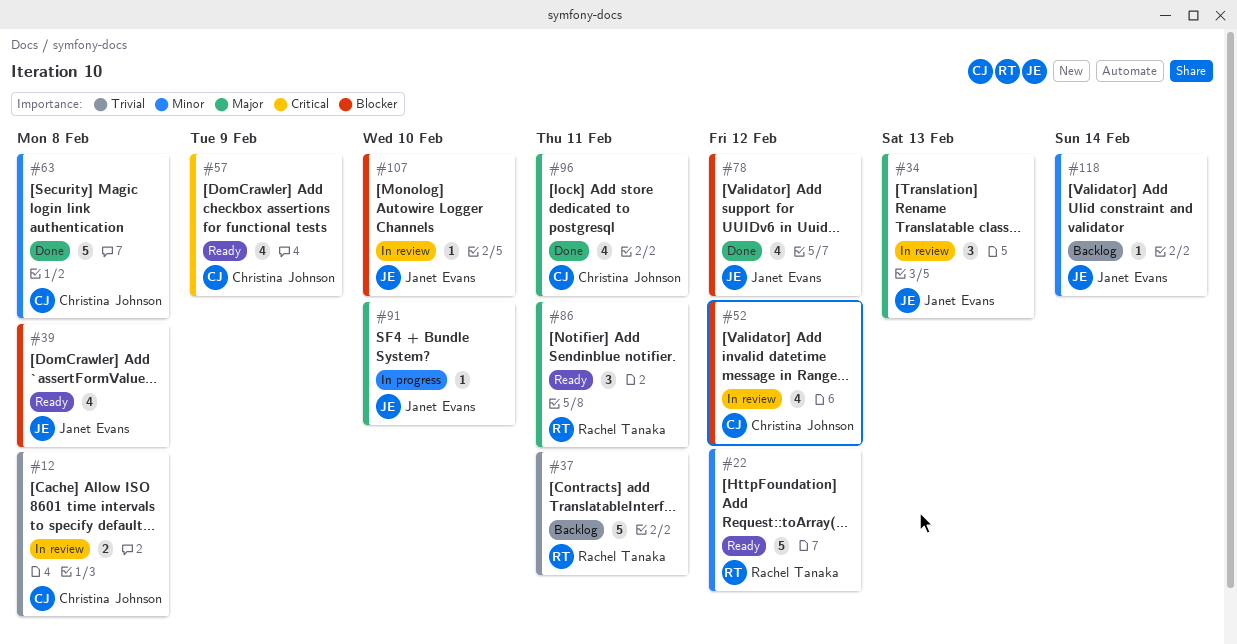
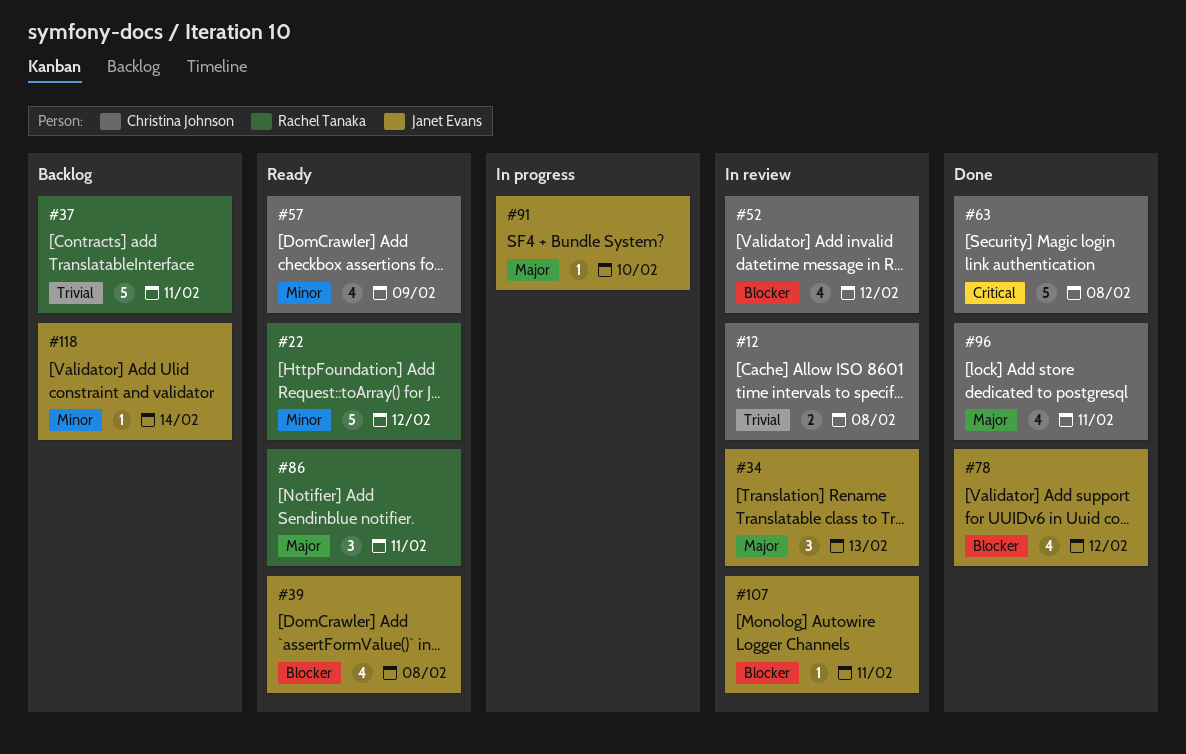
#57, priority: Critical -> Minor
#63, priority: Minor -> Critical
#107, due: Feb 10 -> Feb 11

